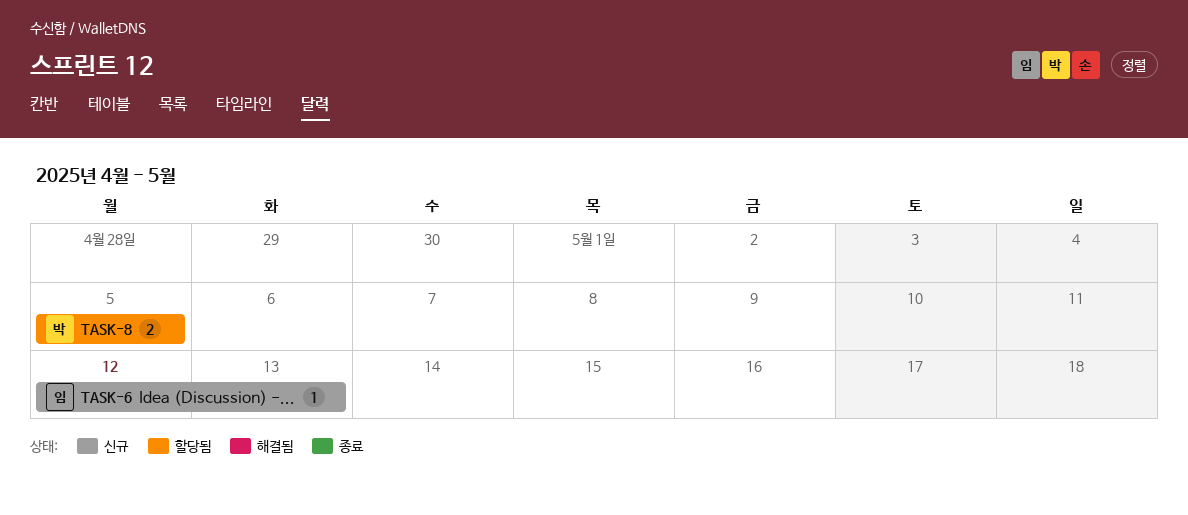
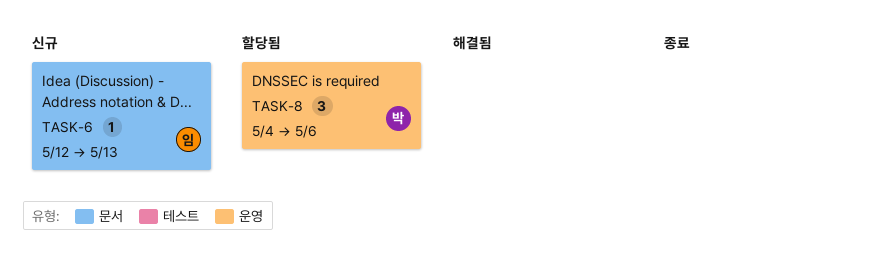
TASK-8, estimate: 2 -> 3
TASK-8, start: May 5 -> May 4
TASK-8, due: May 5 -> May 6

